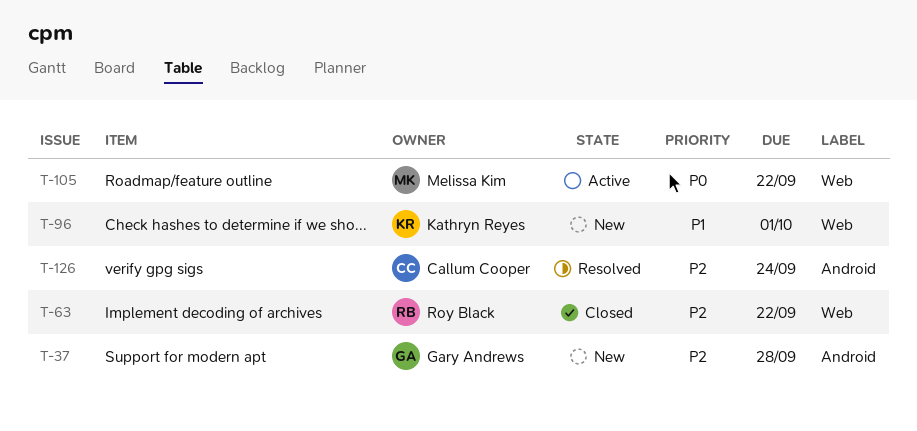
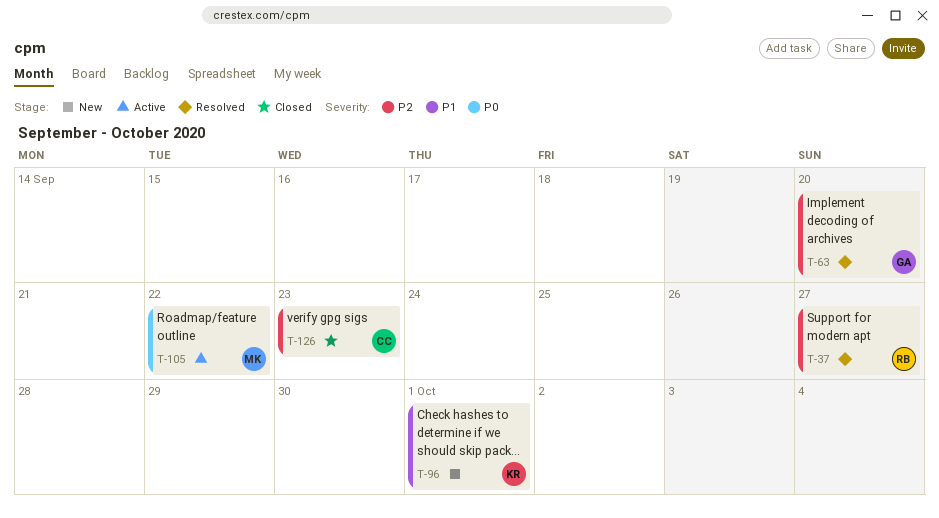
T-37, status: New -> Resolved
T-37, owner: Gary Andrews -> Roy Black
T-37, due: Sep 28 -> Sep 27
T-63, status: Closed -> Resolved
T-63, owner: Roy Black -> Gary Andrews
T-63, due: Sep 22 -> Sep 20
T-126, status: Resolved -> Closed
T-126, due: Sep 24 -> Sep 23

